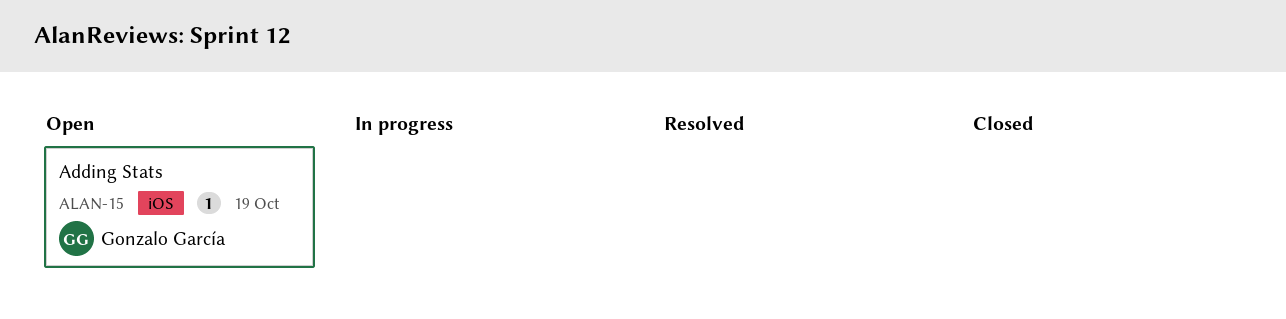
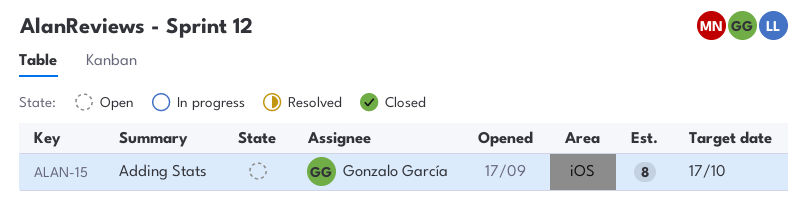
ALAN-15, estimate: 1 -> 8
ALAN-15, due: Oct 19 -> Oct 17

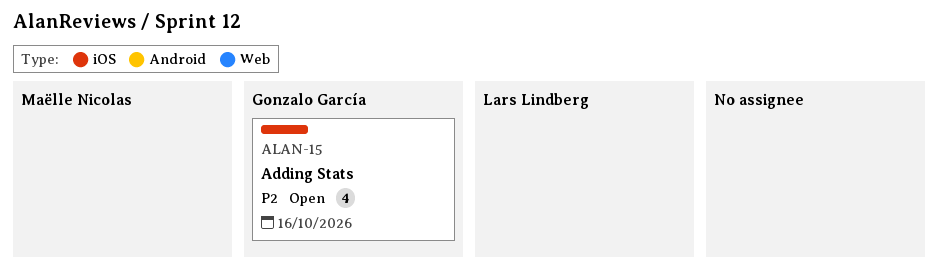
ALAN-15, estimate: 8 -> 4
ALAN-15, due: Oct 17 -> Oct 16

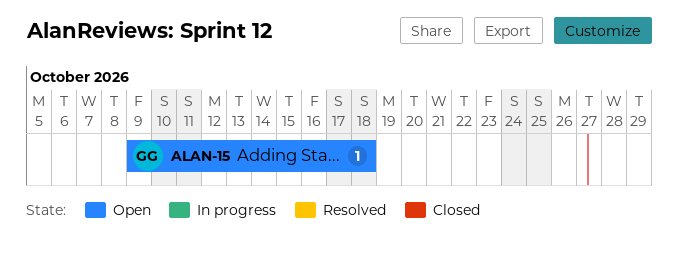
ALAN-15, estimate: 4 -> 1
ALAN-15, due: Oct 16 -> Oct 18

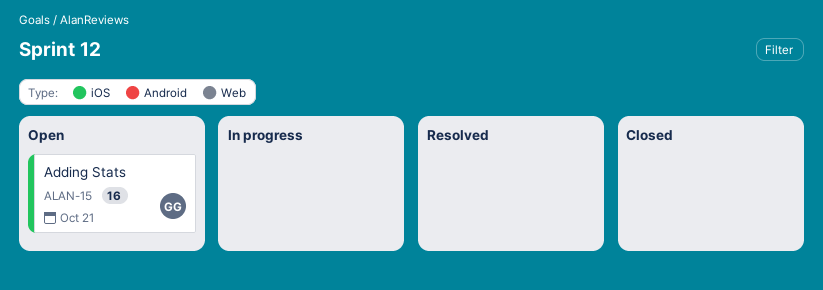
ALAN-15, estimate: 1 -> 16
ALAN-15, due: Oct 18 -> Oct 21

